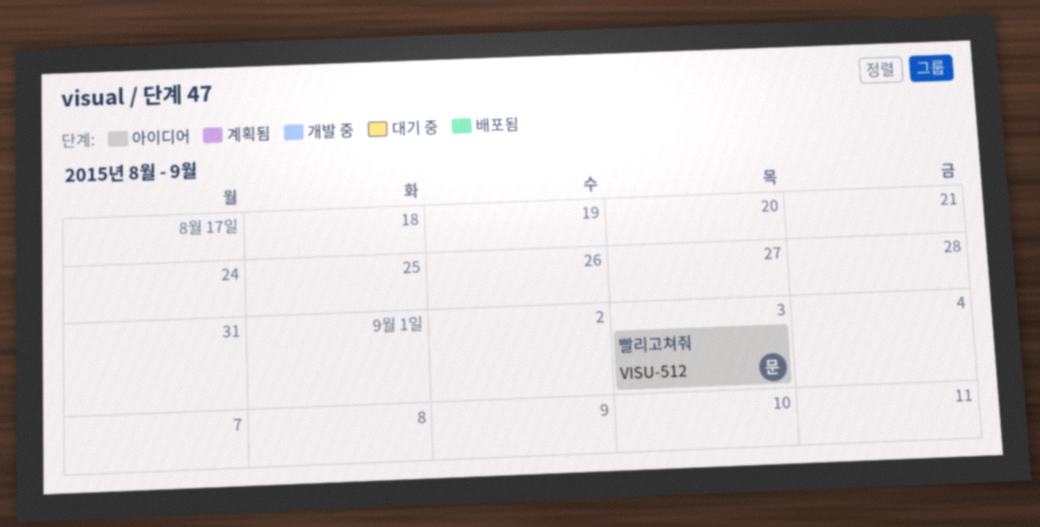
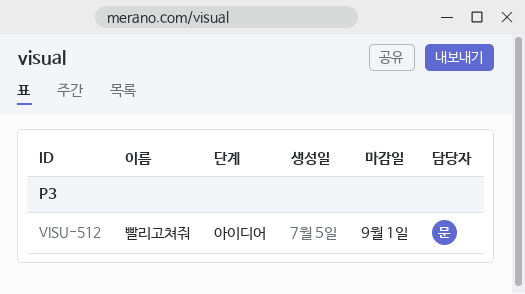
VISU-512, due: Sep 3 -> Sep 1

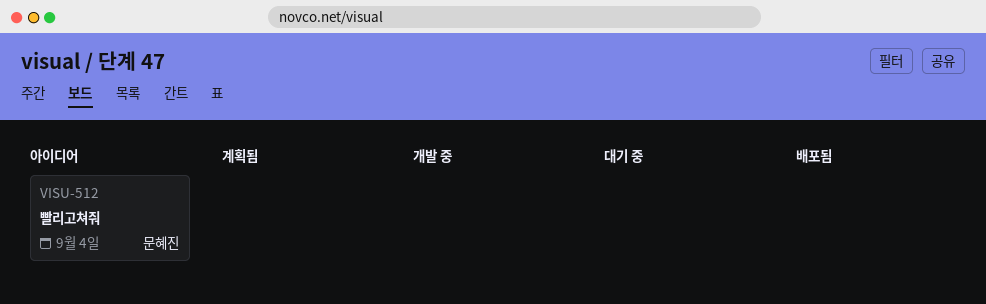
VISU-512, due: Sep 1 -> Sep 4

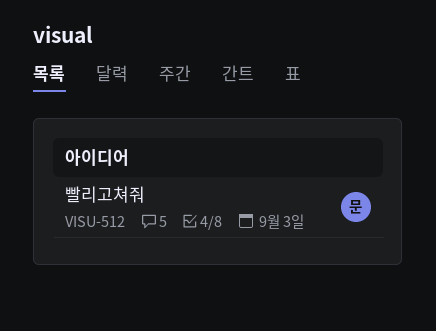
VISU-512, due: Sep 4 -> Sep 3

